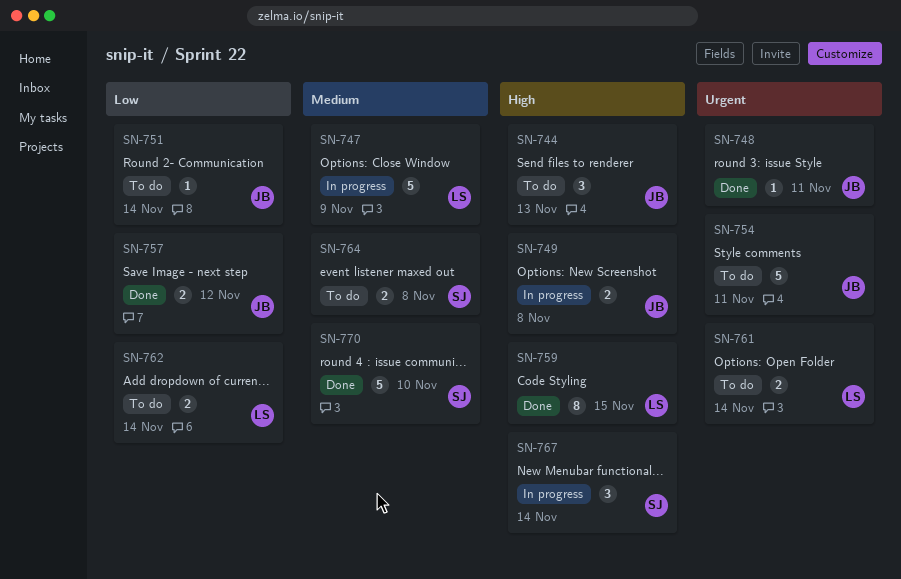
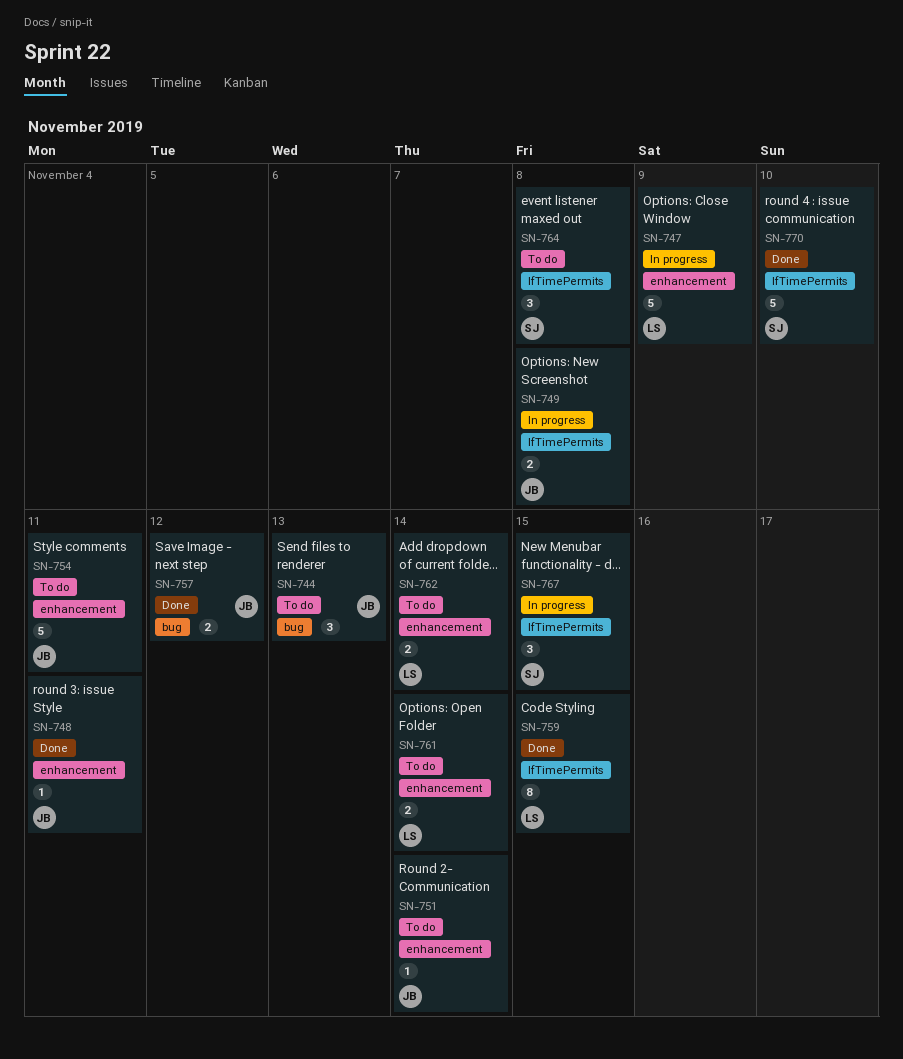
SN-764, estimate: 2 -> 3
SN-767, due: Nov 14 -> Nov 15

